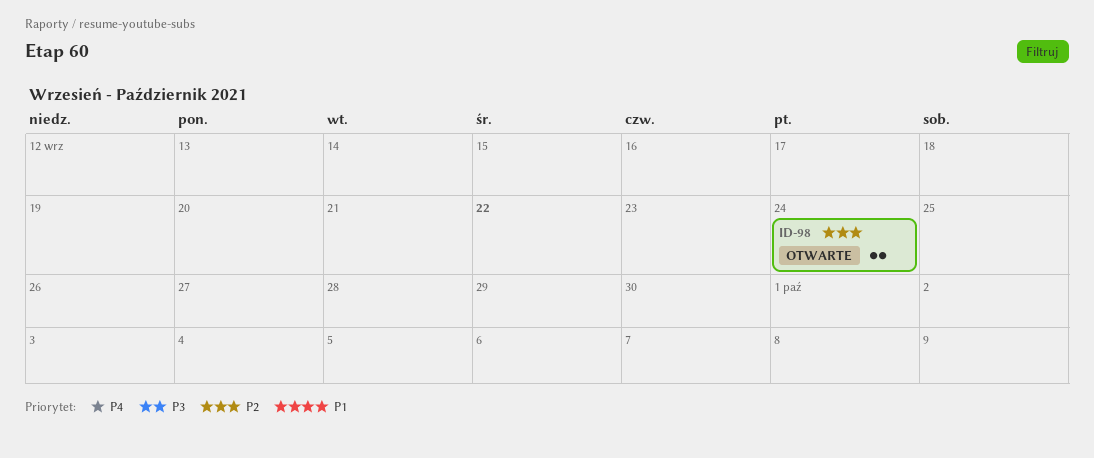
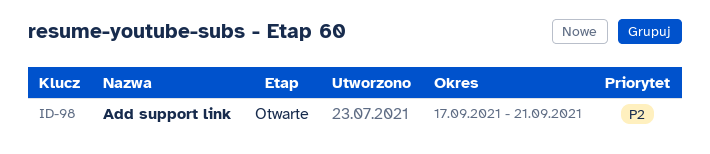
ID-98, due: Sep 24 -> Sep 21

